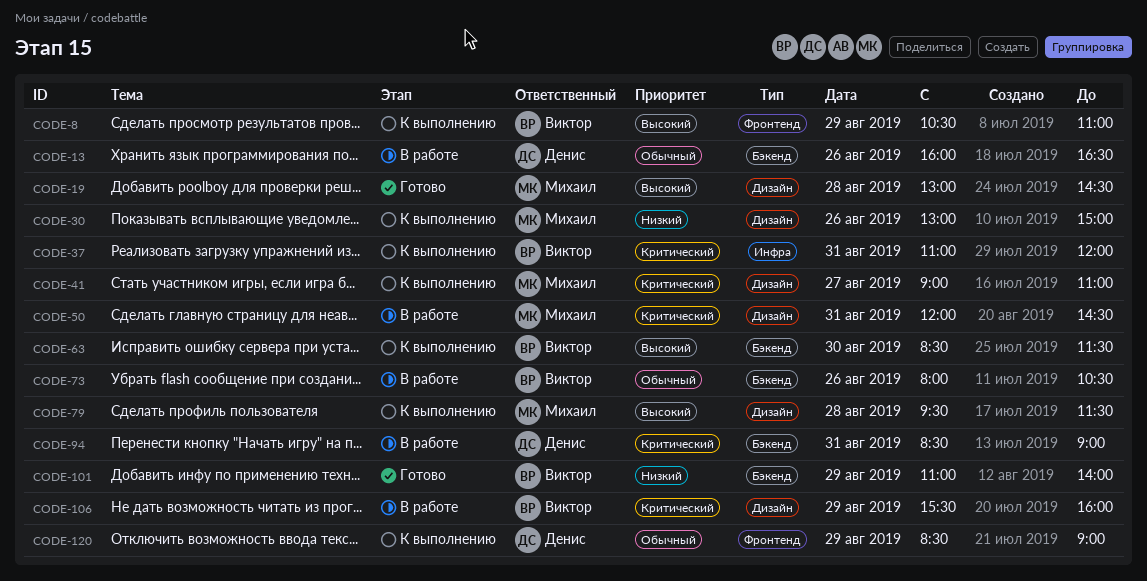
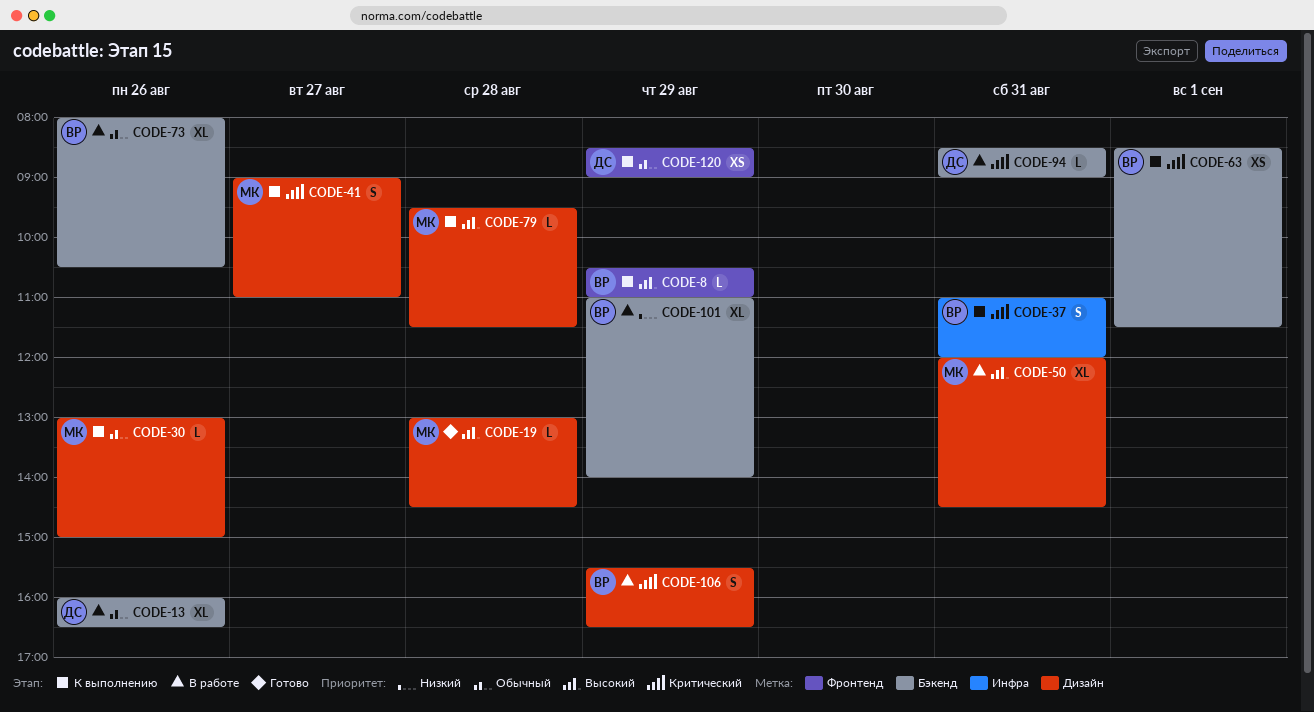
CODE-30, priority: Низкий -> Обычный
CODE-50, priority: Критический -> Высокий
CODE-63, priority: Высокий -> Критический
CODE-63, day: Aug 30 -> Sep 1
CODE-101, status: Готово -> В работе
CODE-106, ends: 16:00 -> 16:30

